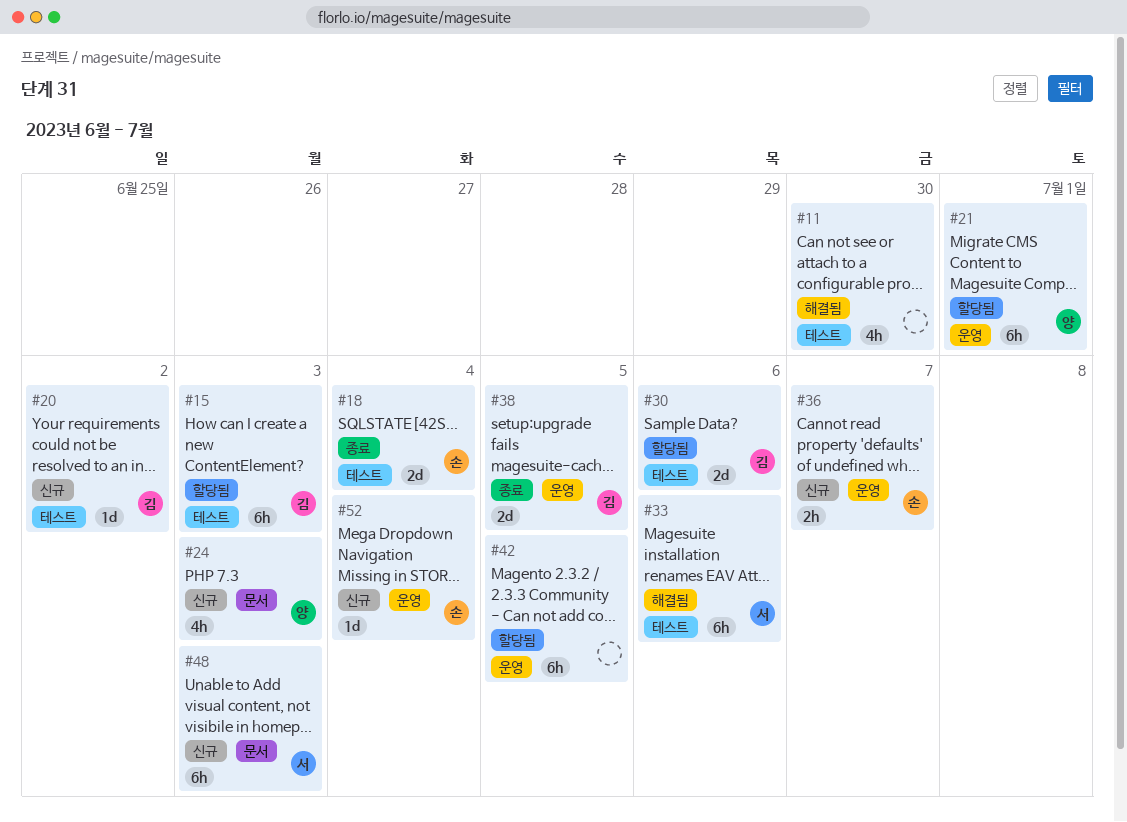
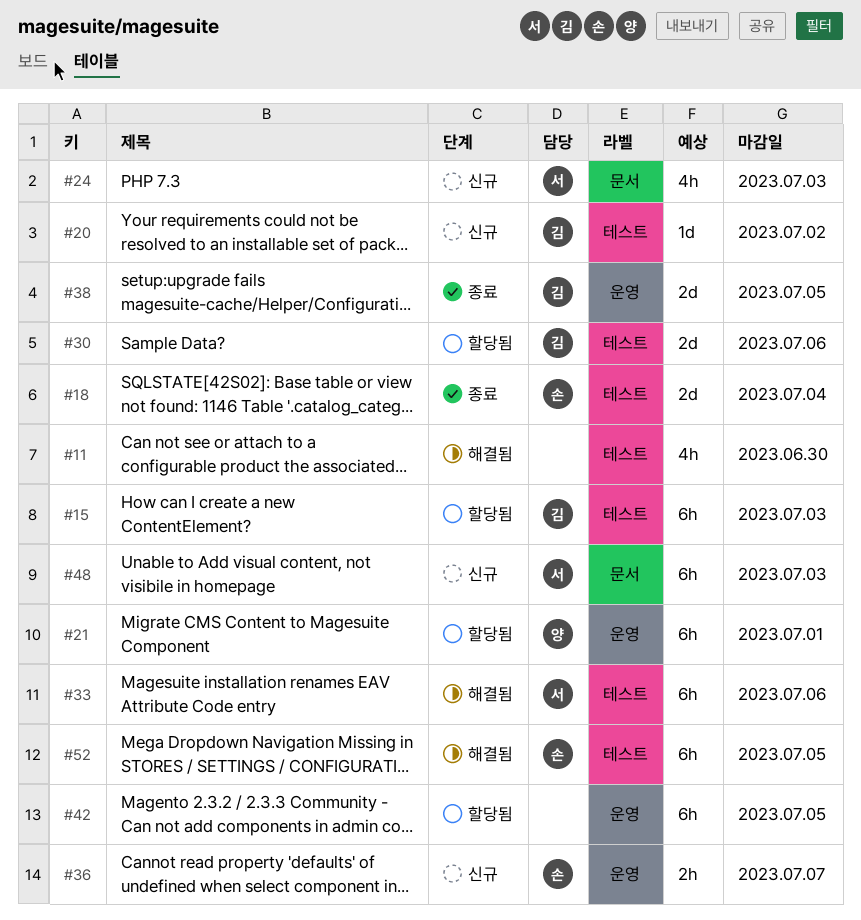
#24, owner: 양 -> 서
#52, status: 신규 -> 해결됨
#52, label: 운영 -> 테스트
#52, estimate: 1d -> 6h
#52, due: Jul 4 -> Jul 5

